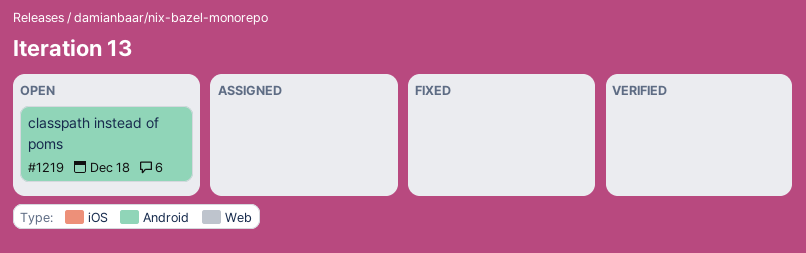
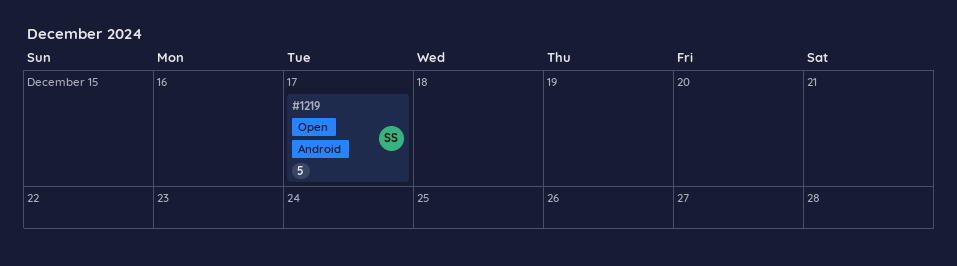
#1219, due: Dec 18 -> Dec 17

